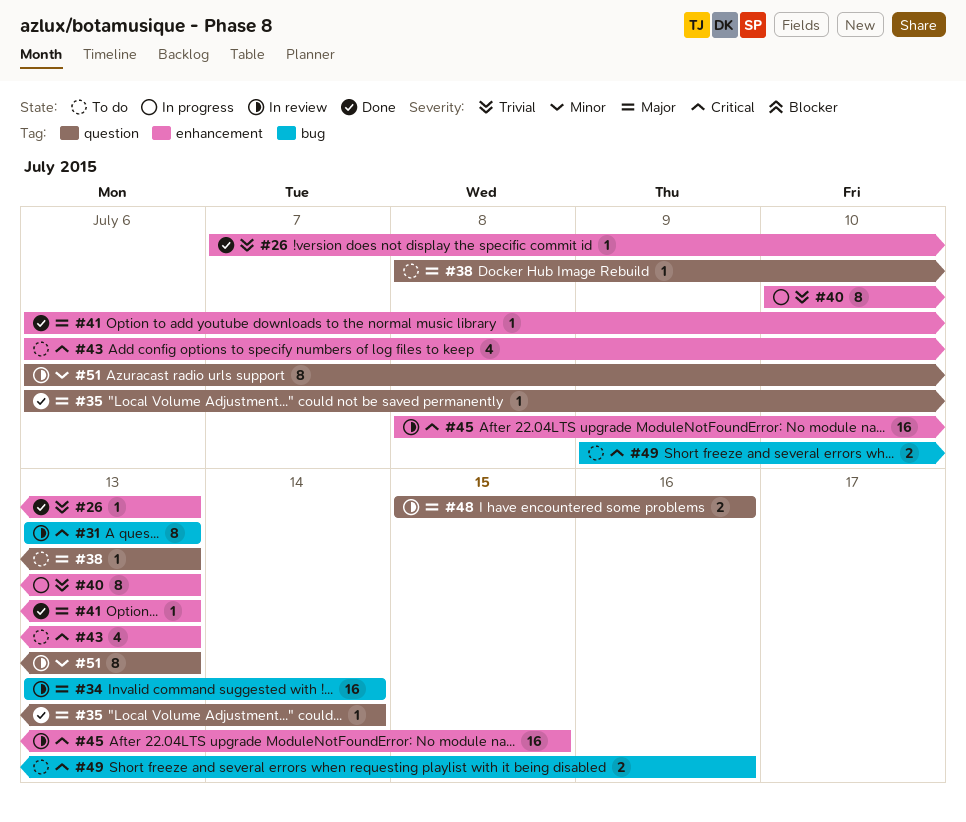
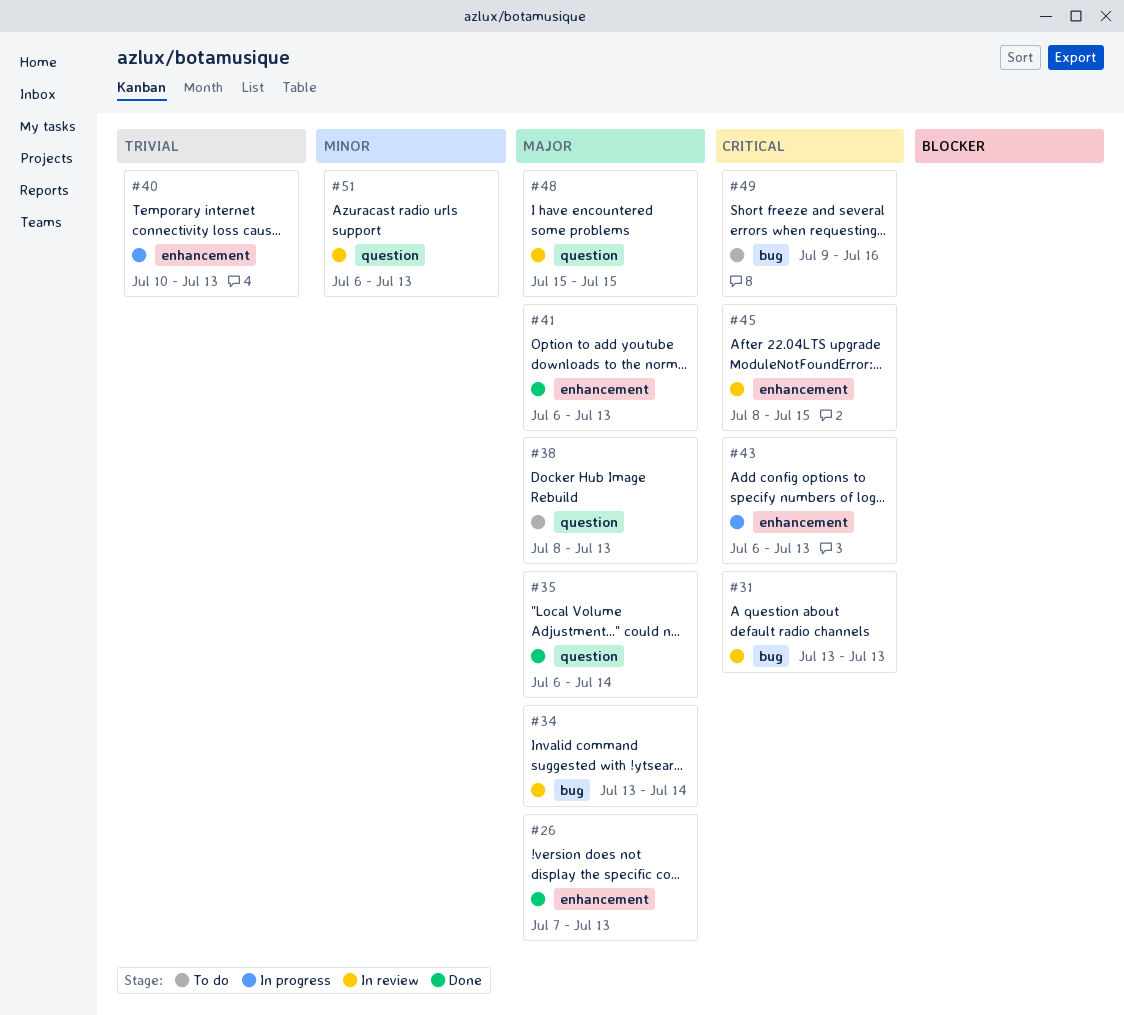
#26, priority: Trivial -> Major
#43, status: To do -> In progress
#48, due: Jul 16 -> Jul 15

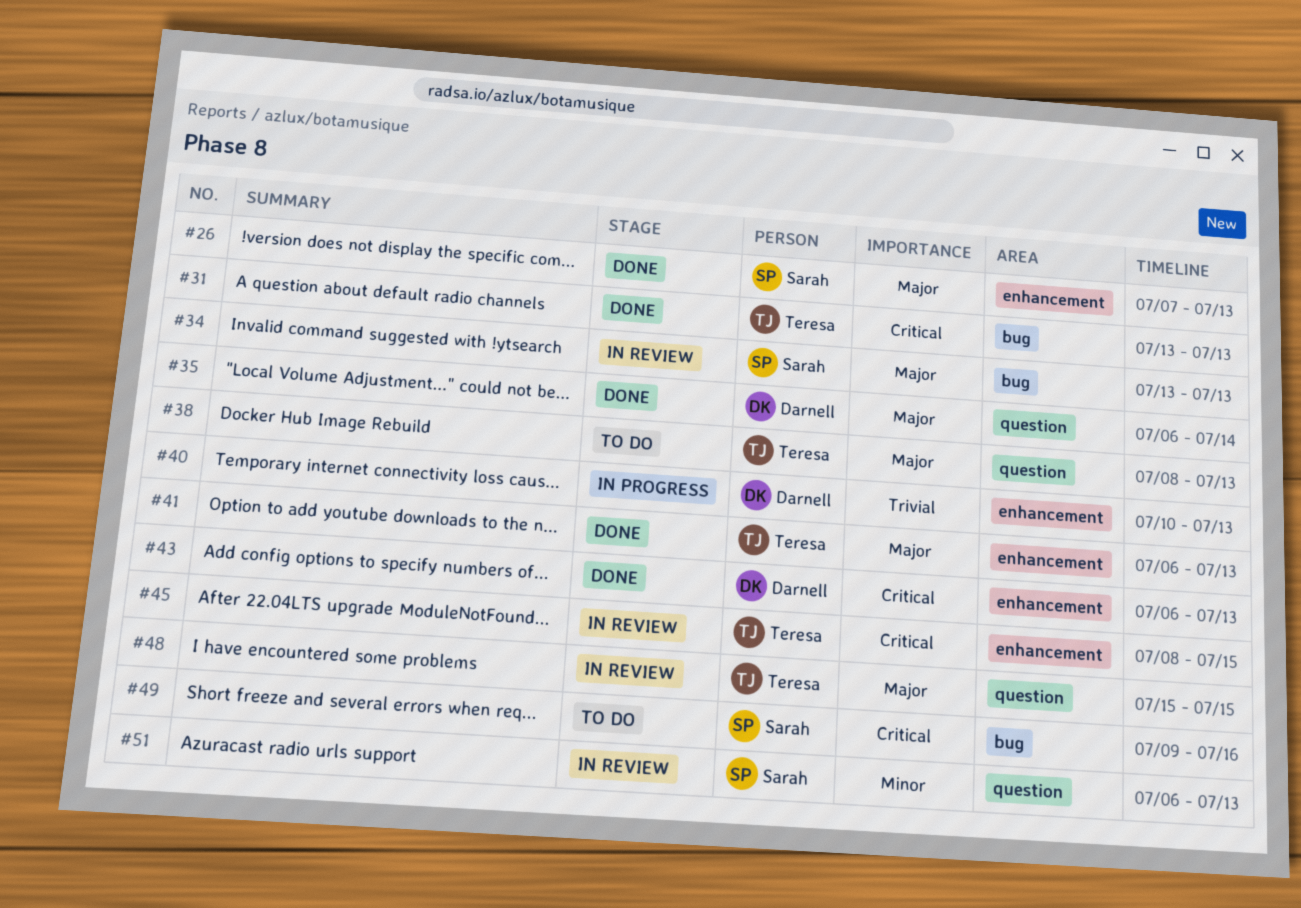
#31, status: In review -> Done
#34, due: Jul 14 -> Jul 13
#43, status: In progress -> Done

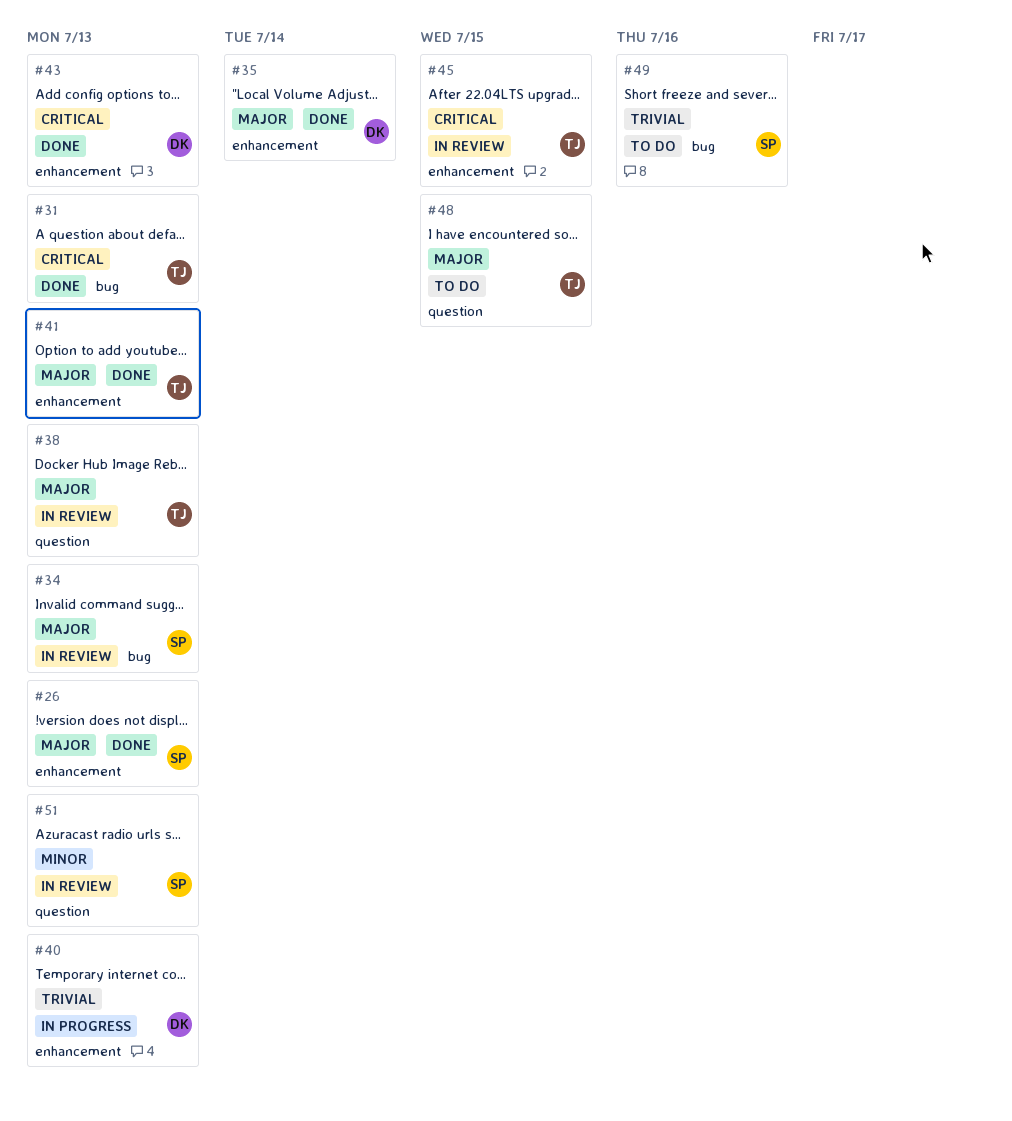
#35, label: question -> enhancement
#38, status: To do -> In review
#48, status: In review -> To do
#49, priority: Critical -> Trivial

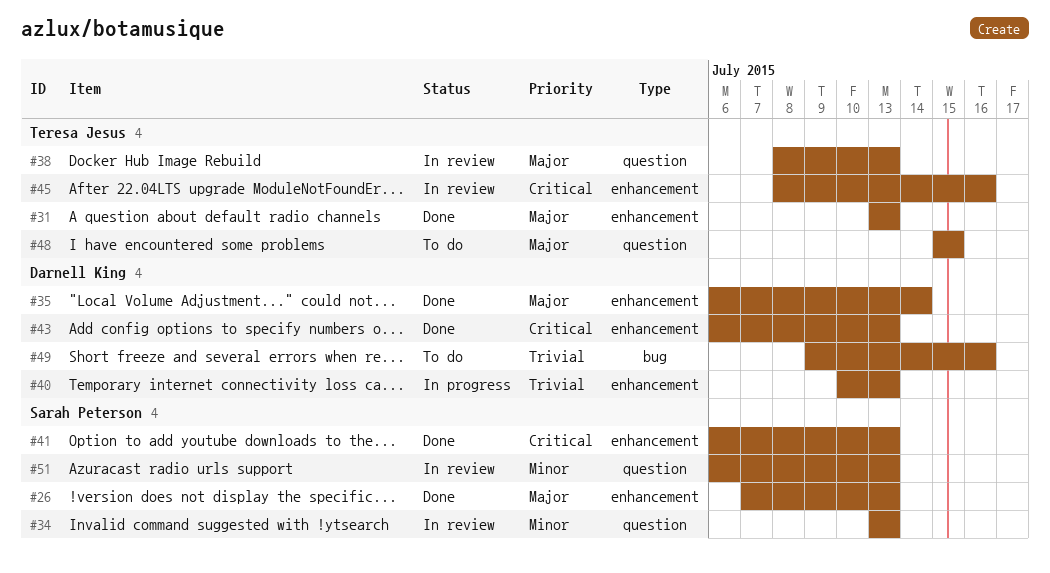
#31, priority: Critical -> Major
#31, label: bug -> enhancement
#34, priority: Major -> Minor
#34, label: bug -> question
#41, owner: Teresa Jesus -> Sarah Peterson
#41, priority: Major -> Critical
#45, due: Jul 15 -> Jul 16
#49, owner: Sarah Peterson -> Darnell King

